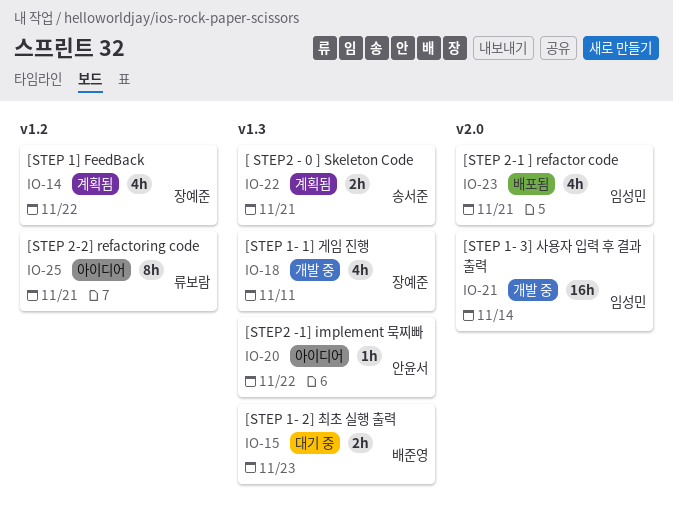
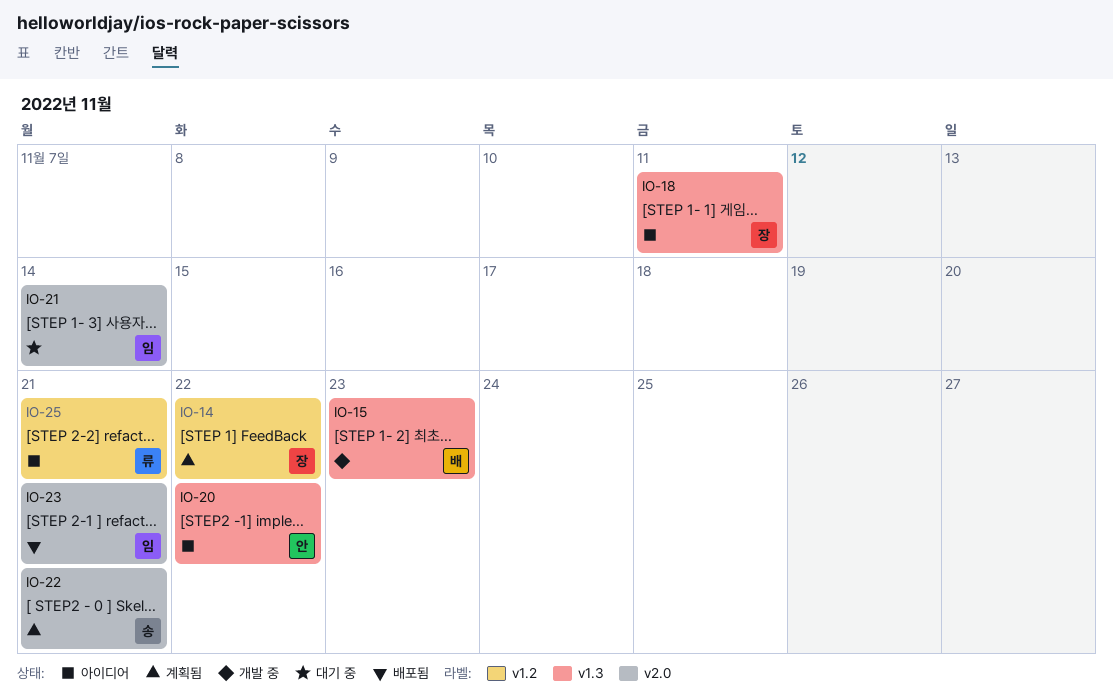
IO-15, status: 대기 중 -> 개발 중
IO-18, status: 개발 중 -> 아이디어
IO-21, status: 개발 중 -> 대기 중
IO-22, label: v1.3 -> v2.0

